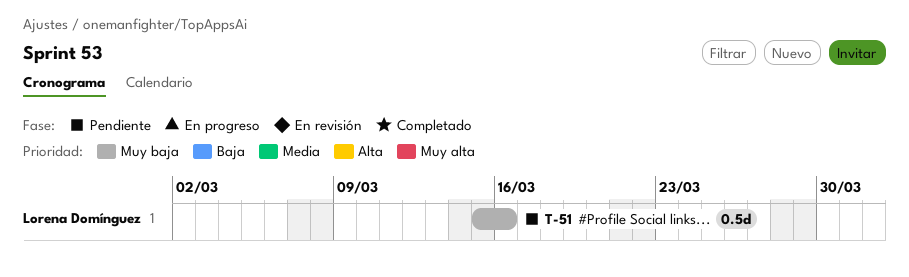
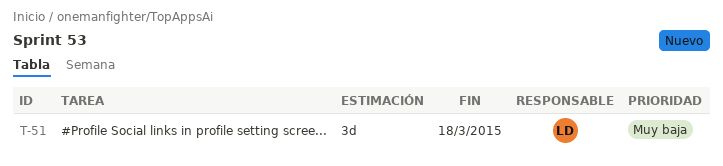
T-51, estimate: 0.5d -> 3d
T-51, due: Mar 16 -> Mar 18

